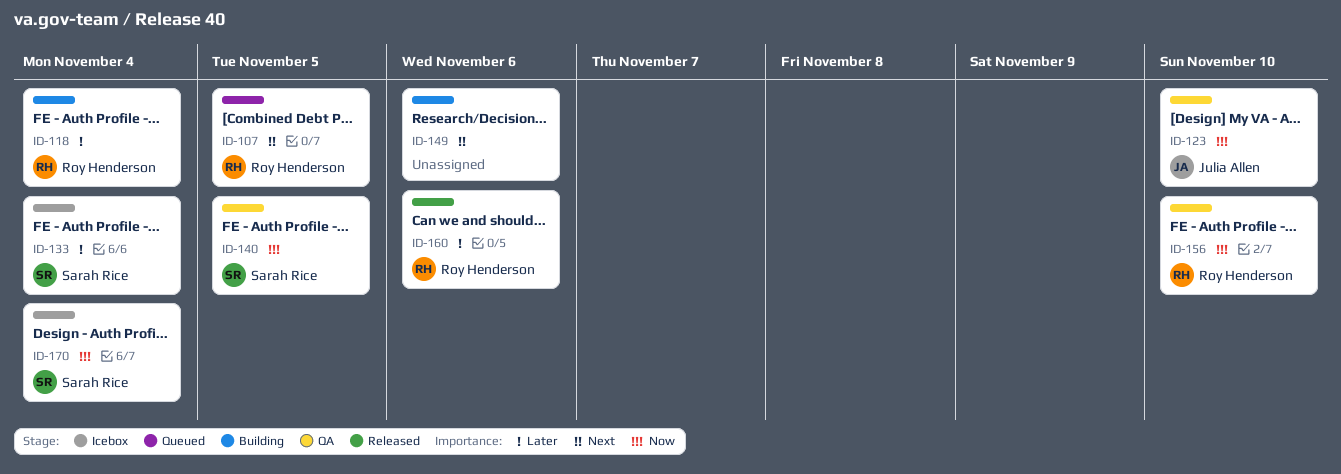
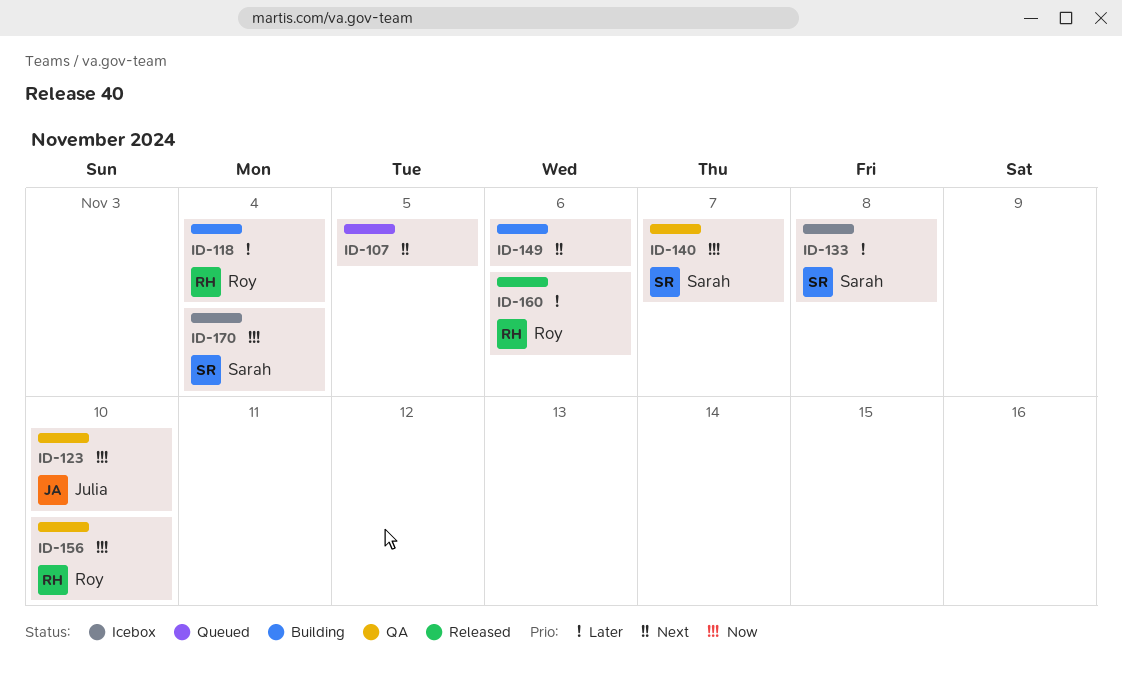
ID-107, owner: Roy Henderson -> none
ID-133, due: Nov 4 -> Nov 8
ID-140, due: Nov 5 -> Nov 7

